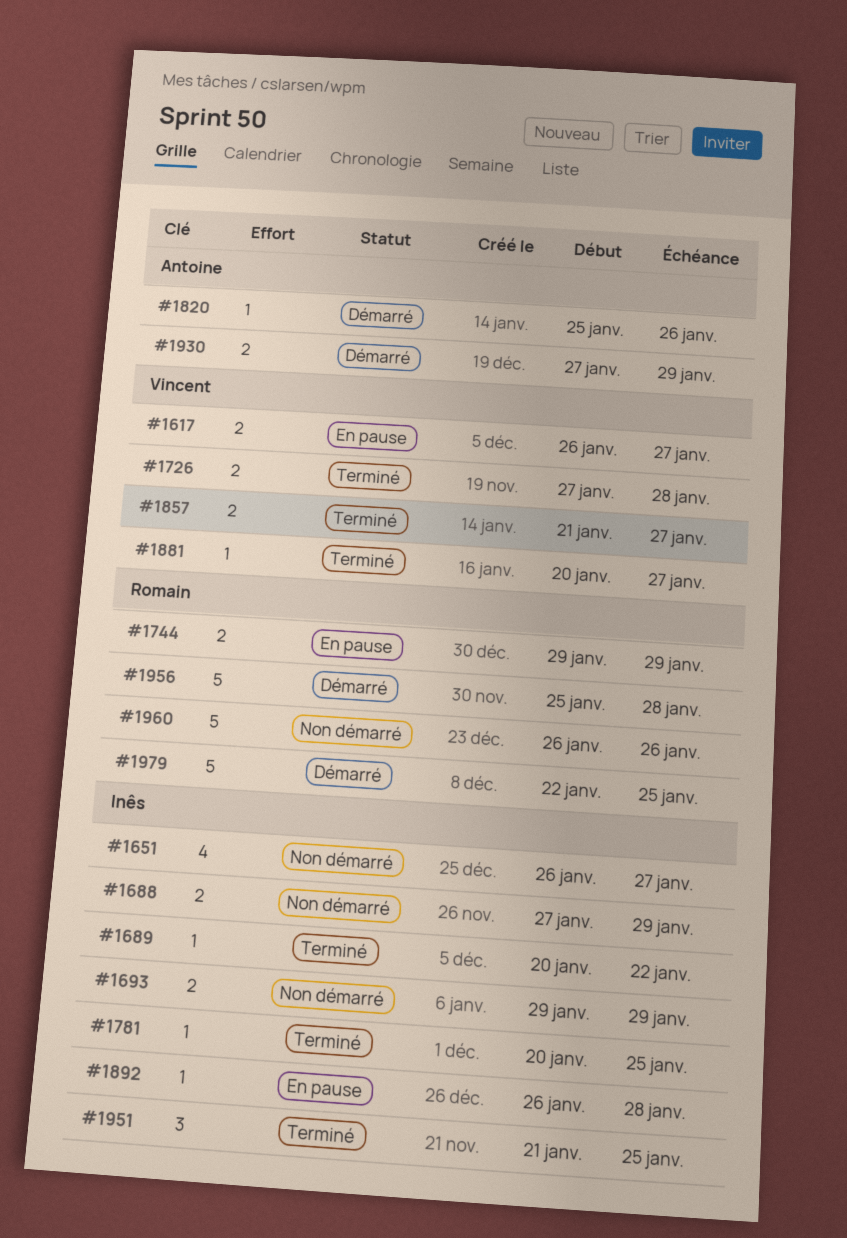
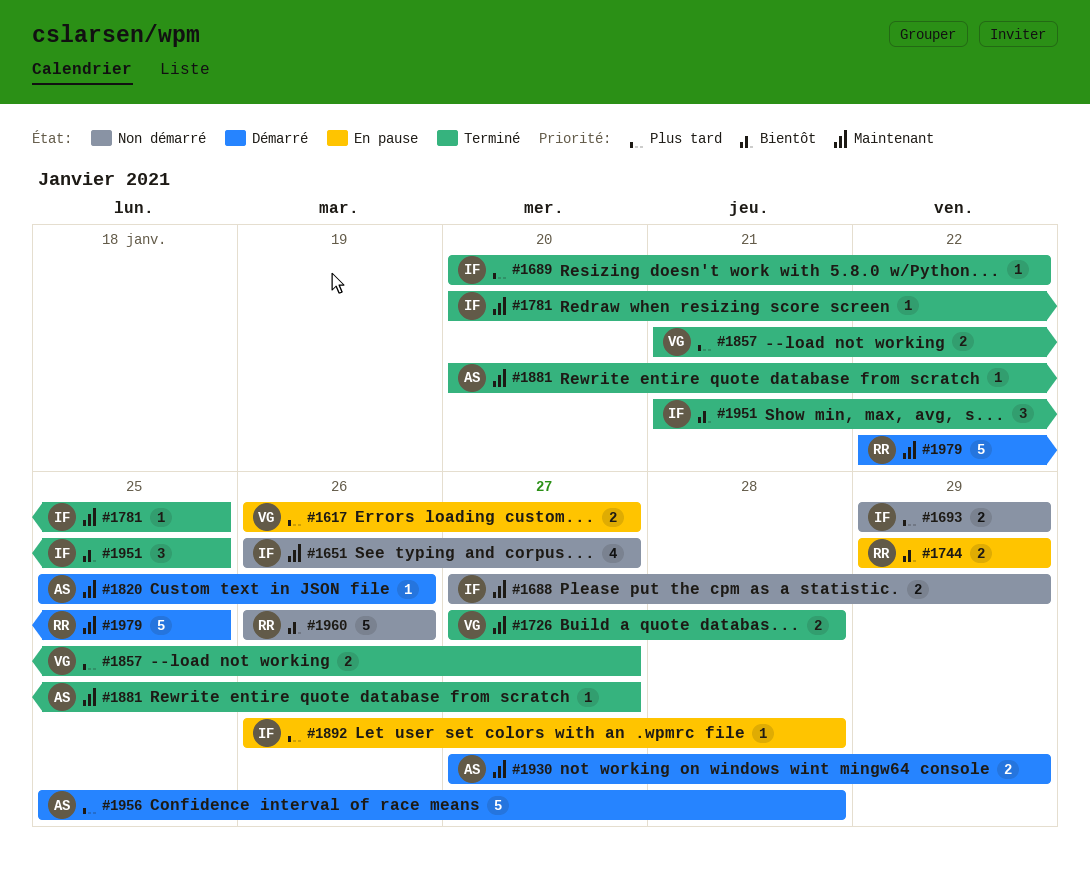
#1881, owner: Vincent -> Antoine
#1956, owner: Romain -> Antoine

